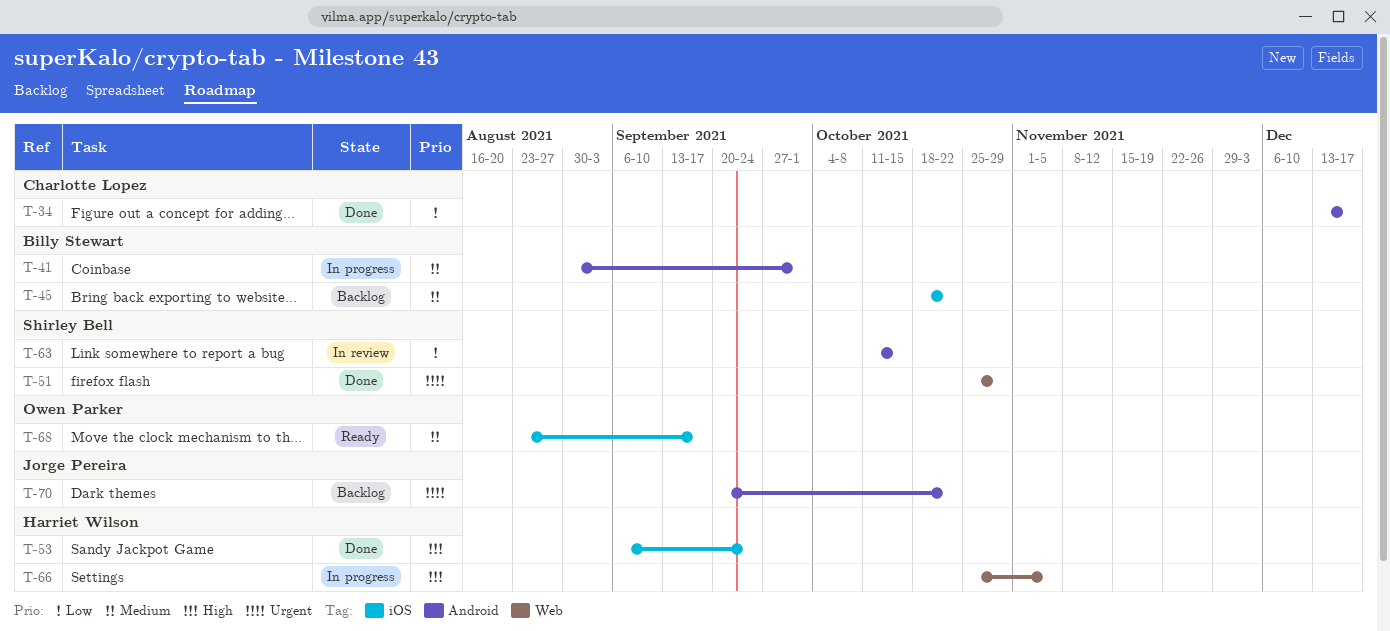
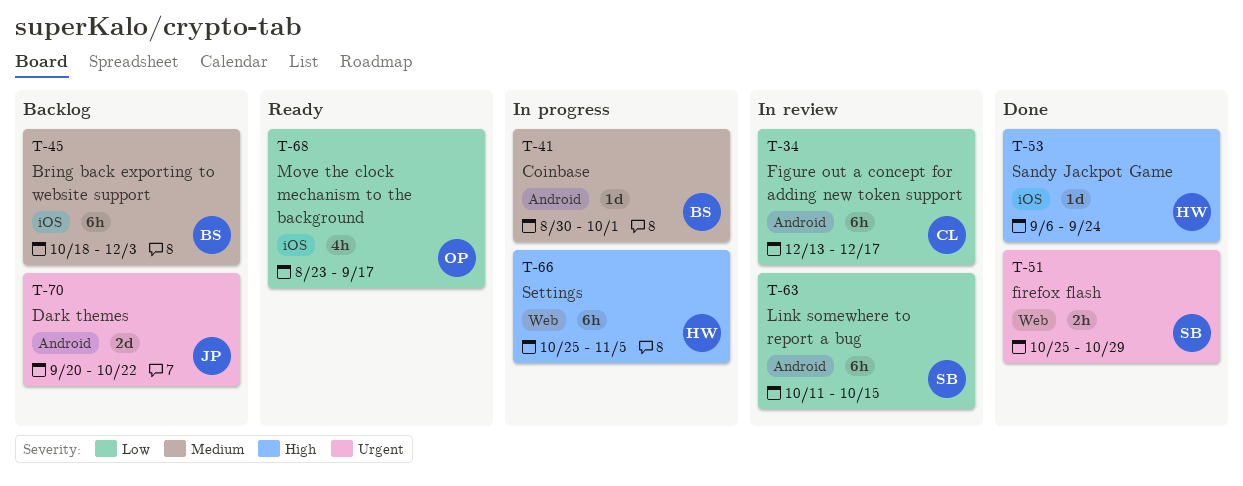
T-34, status: Done -> In review
T-45, due: Oct 22 -> Dec 3
T-68, priority: Medium -> Low

